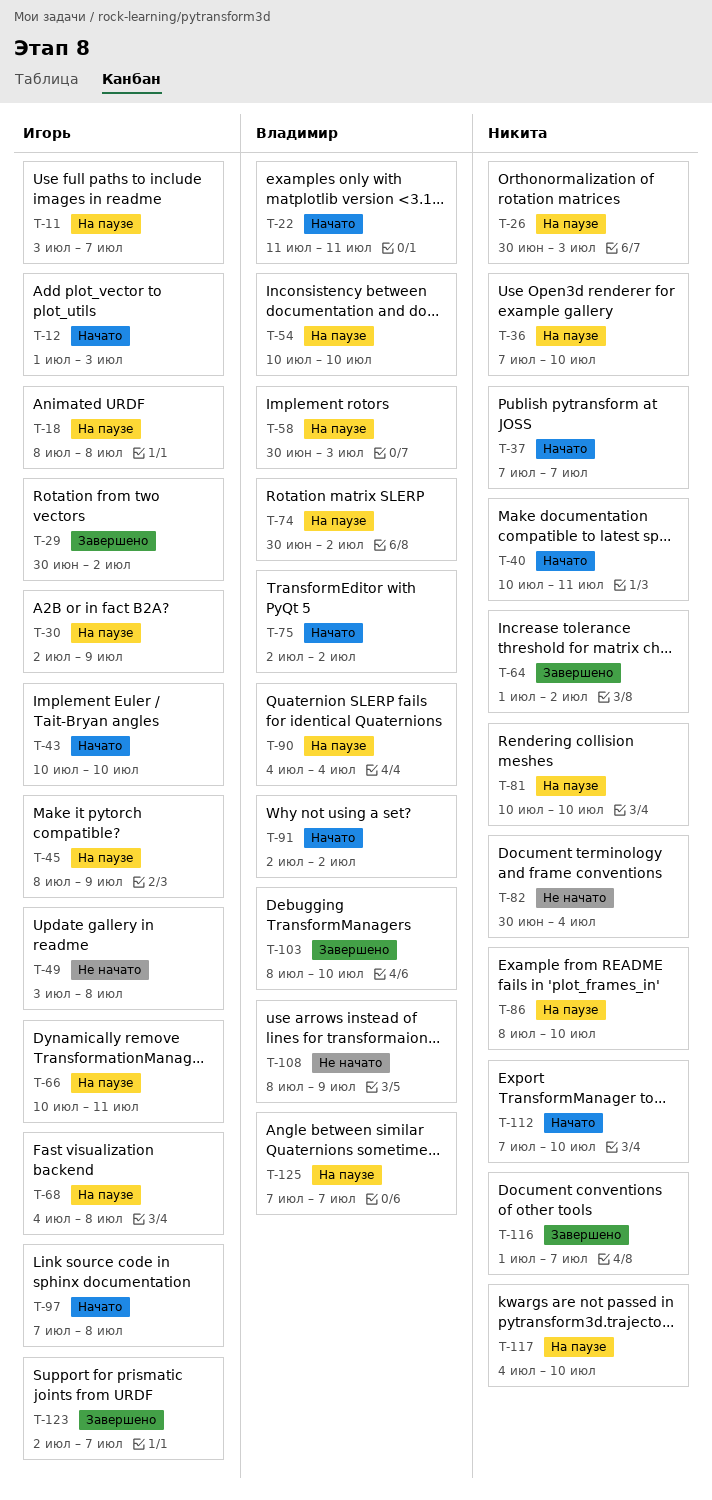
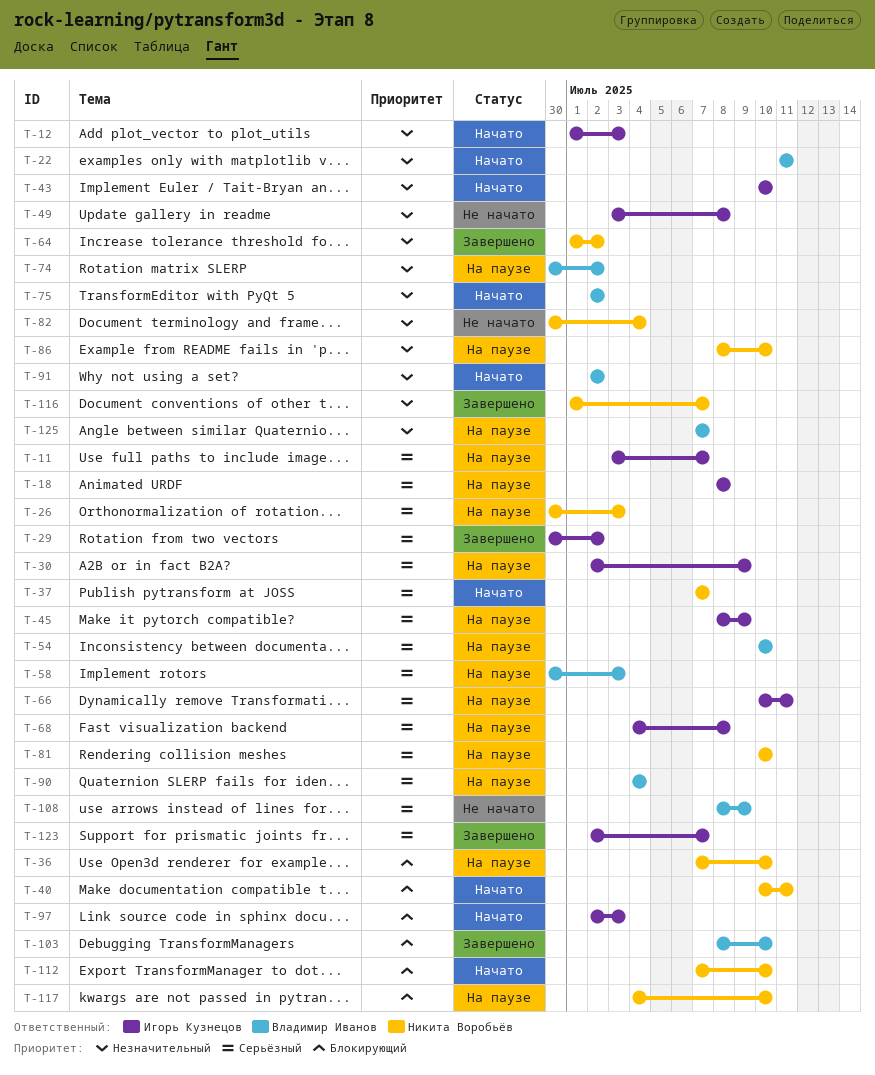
T-97, start: Jul 7 -> Jul 2
T-97, due: Jul 8 -> Jul 3

